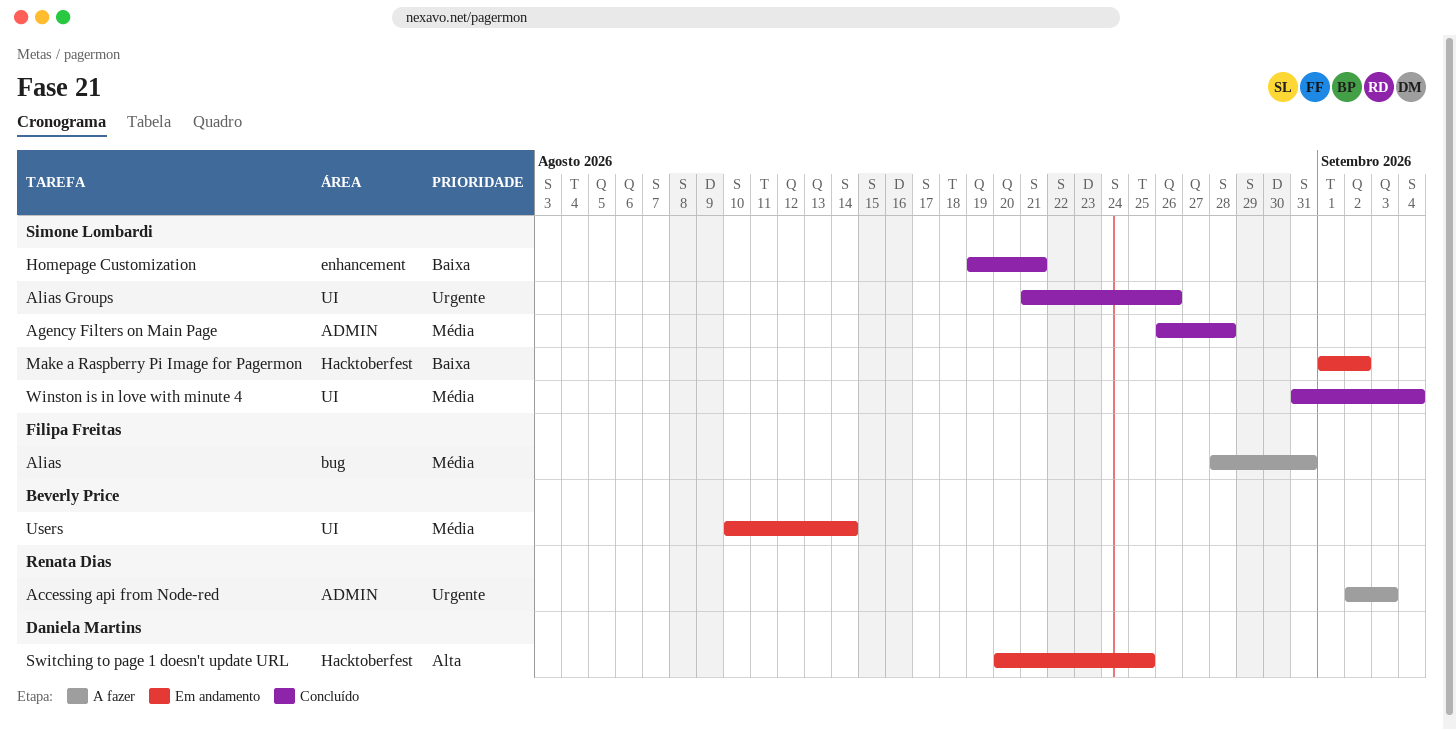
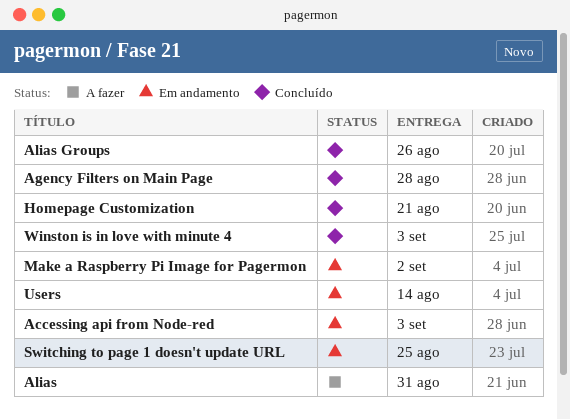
Accessing api from Node-red, status: A fazer -> Em andamento
Winston is in love with minute 4, due: Sep 4 -> Sep 3

